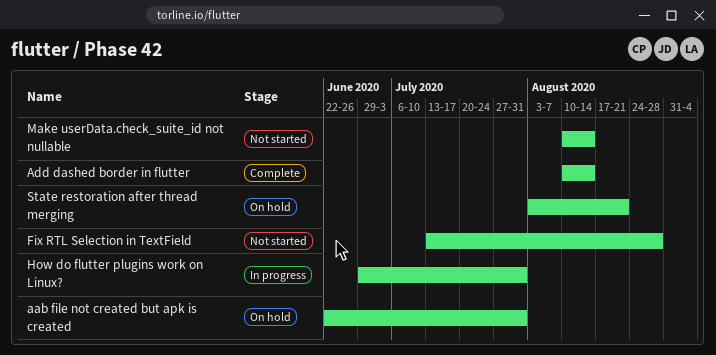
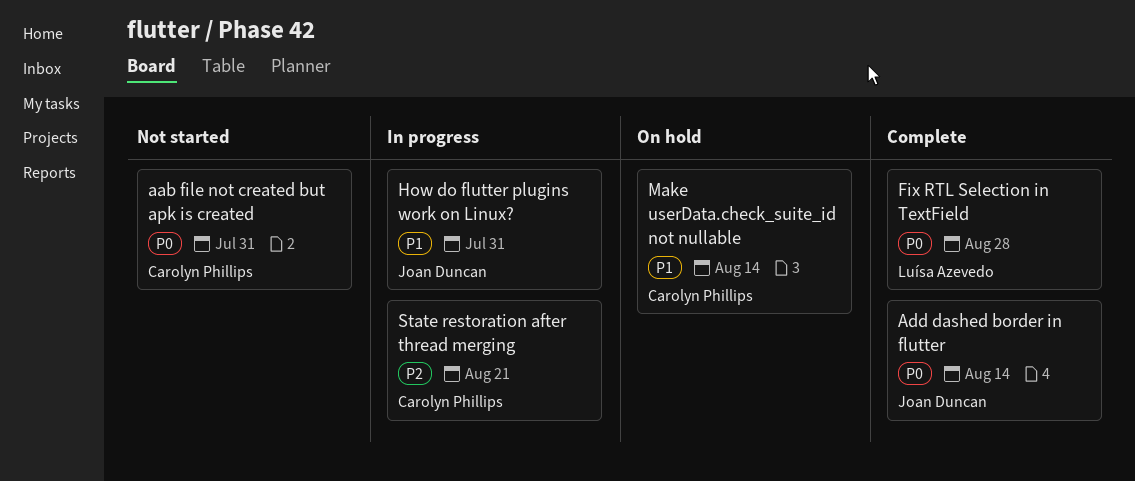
aab file not created but apk is created, status: On hold -> Not started
Fix RTL Selection in TextField, status: Not started -> Complete
Make userData.check_suite_id not nullable, status: Not started -> On hold
State restoration after thread merging, status: On hold -> In progress

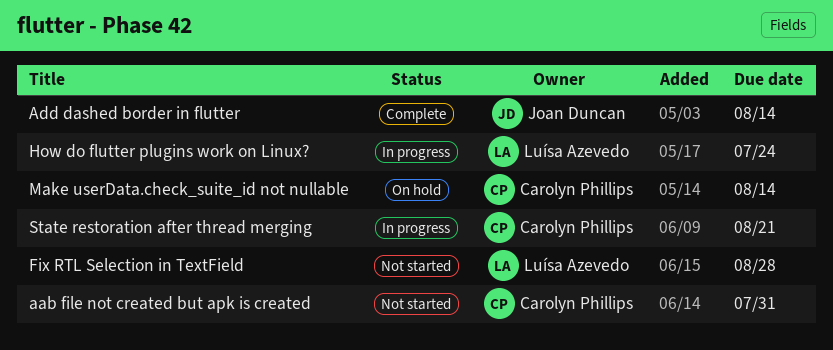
Fix RTL Selection in TextField, status: Complete -> Not started
How do flutter plugins work on Linux?, owner: Joan Duncan -> Luísa Azevedo
How do flutter plugins work on Linux?, due: Jul 31 -> Jul 24

